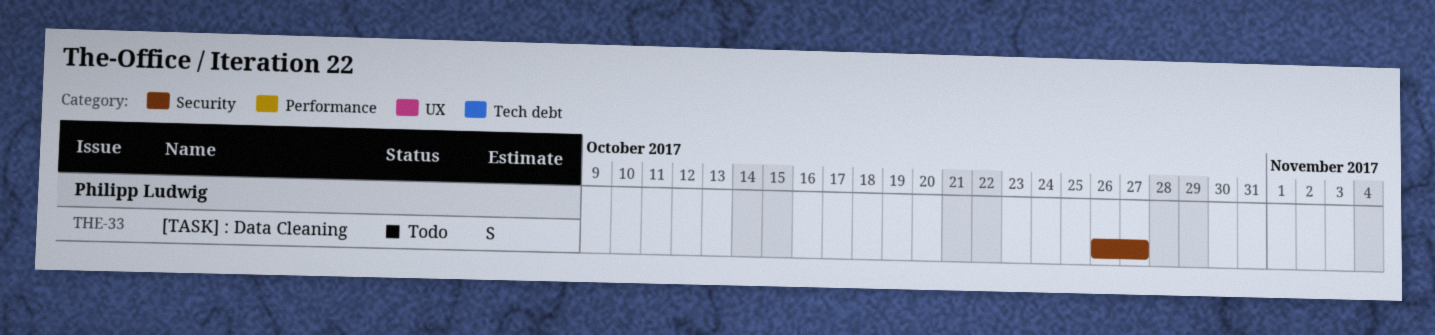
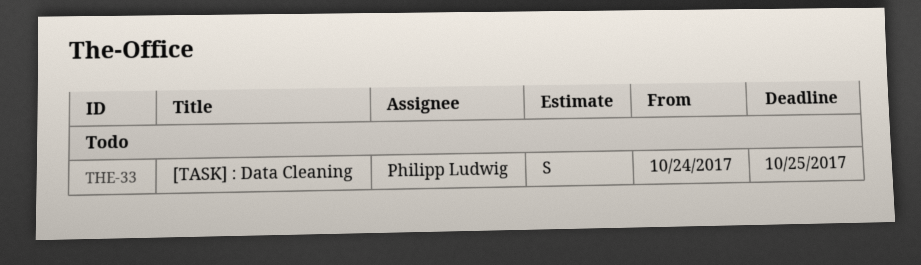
THE-33, start: Oct 26 -> Oct 24
THE-33, due: Oct 27 -> Oct 25

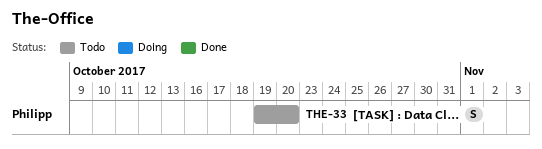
THE-33, start: Oct 24 -> Oct 19
THE-33, due: Oct 25 -> Oct 20

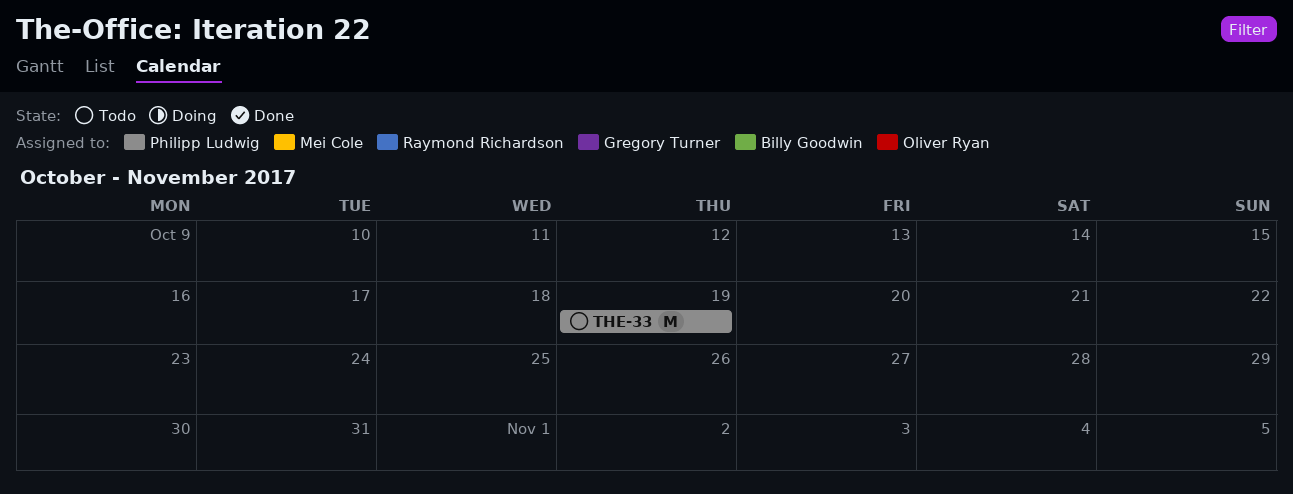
THE-33, estimate: S -> M
THE-33, due: Oct 20 -> Oct 19

